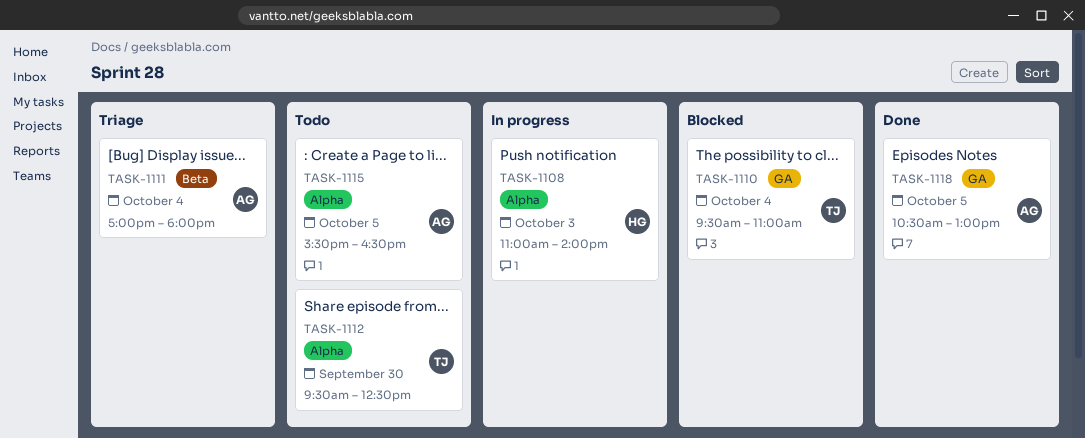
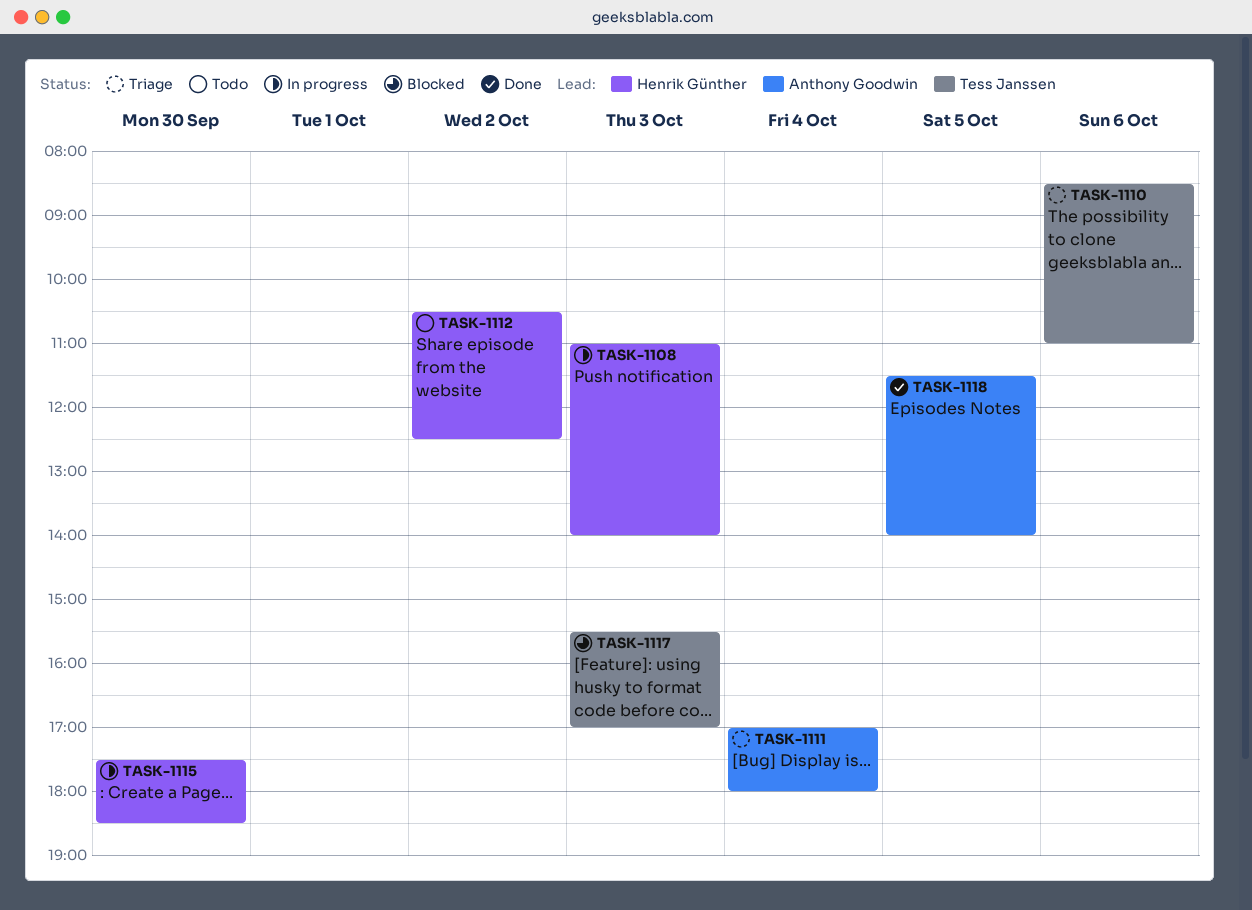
TASK-1110, status: Blocked -> Triage
TASK-1110, day: Oct 4 -> Oct 6
TASK-1110, begins: 09:30 -> 08:30
TASK-1112, owner: Tess Janssen -> Henrik Günther
TASK-1112, day: Sep 30 -> Oct 2
TASK-1112, begins: 09:30 -> 10:30
TASK-1115, status: Todo -> In progress
TASK-1115, owner: Anthony Goodwin -> Henrik Günther
TASK-1115, day: Oct 5 -> Sep 30
TASK-1115, begins: 15:30 -> 17:30
TASK-1115, ends: 16:30 -> 18:30
TASK-1117: none -> present
TASK-1118, begins: 10:30 -> 11:30
TASK-1118, ends: 13:00 -> 14:00

